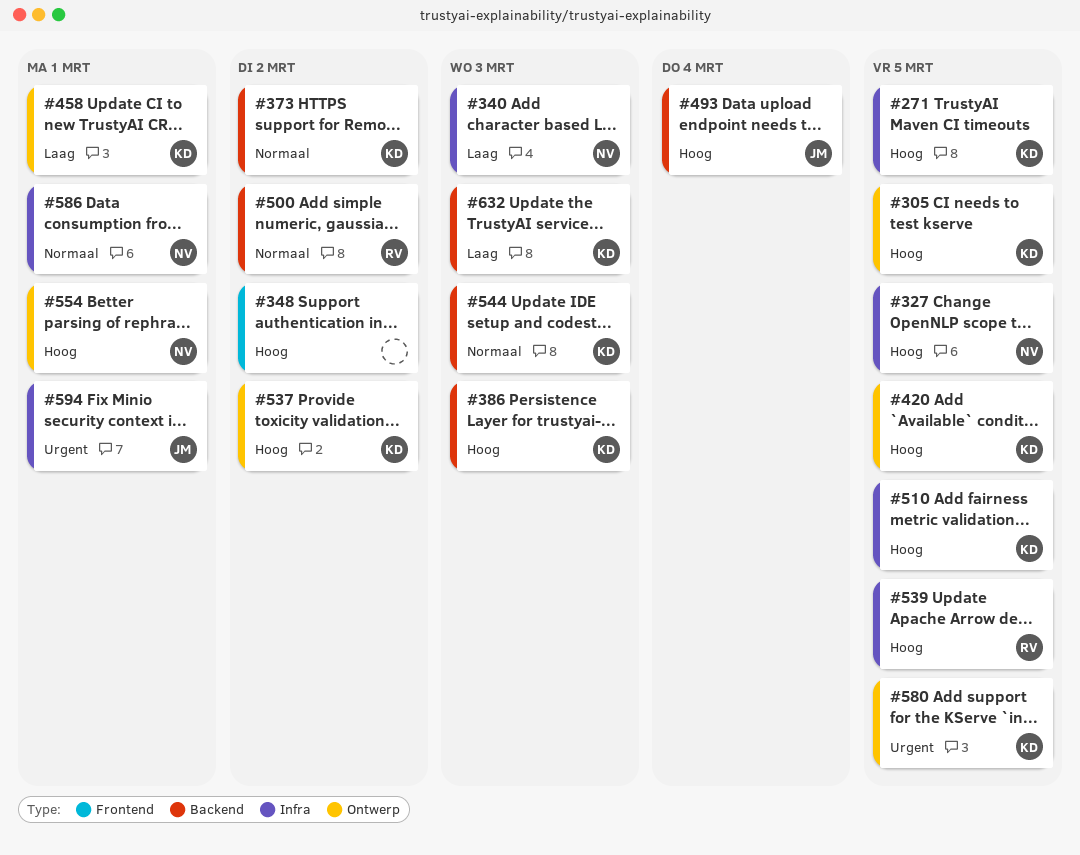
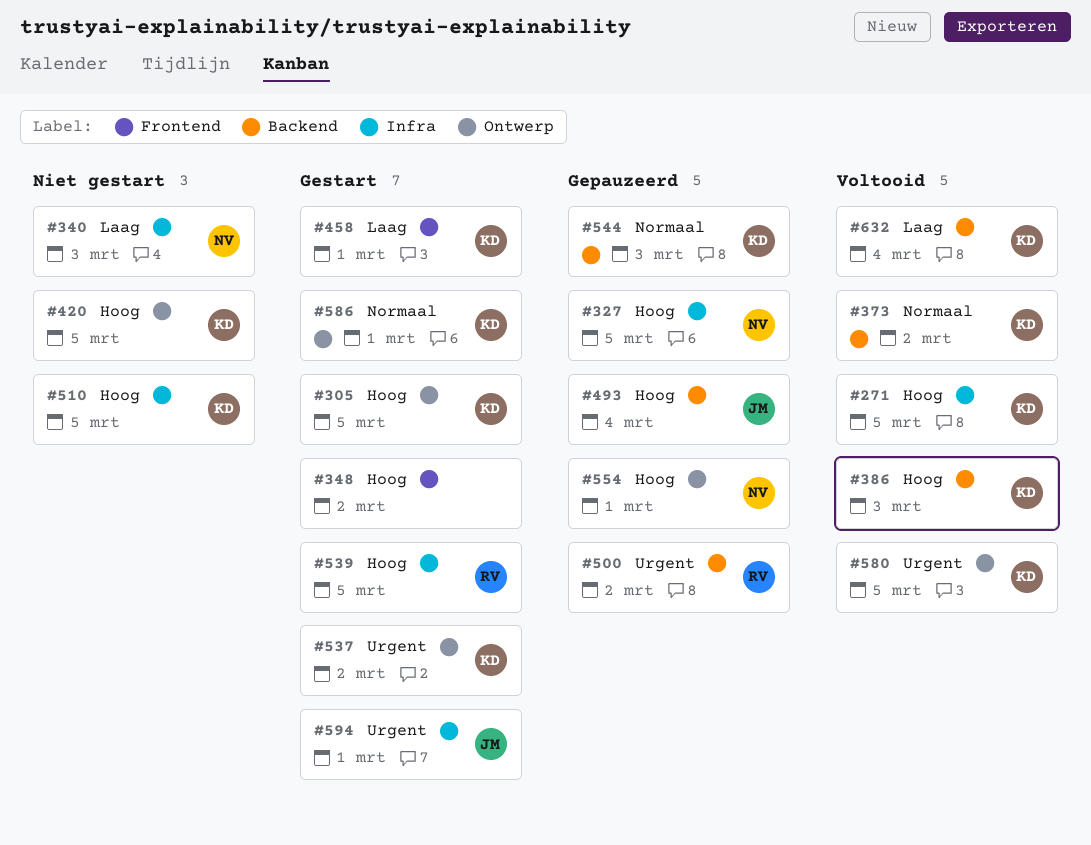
#458, label: Ontwerp -> Frontend
#500, priority: Normaal -> Urgent
#537, priority: Hoog -> Urgent
#586, owner: NV -> KD
#586, label: Infra -> Ontwerp
#632, due: Mar 3 -> Mar 4

